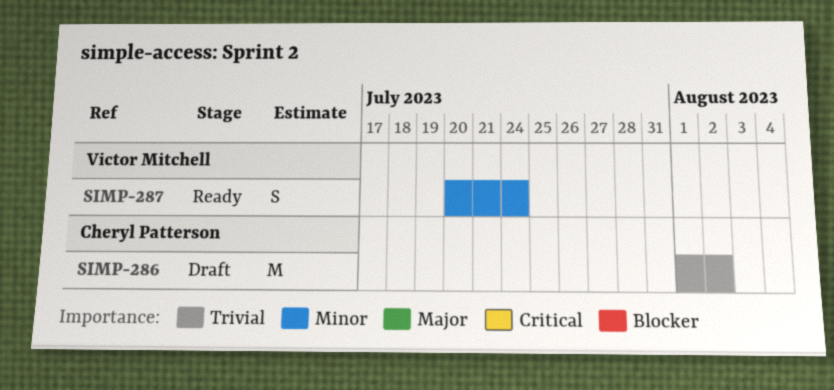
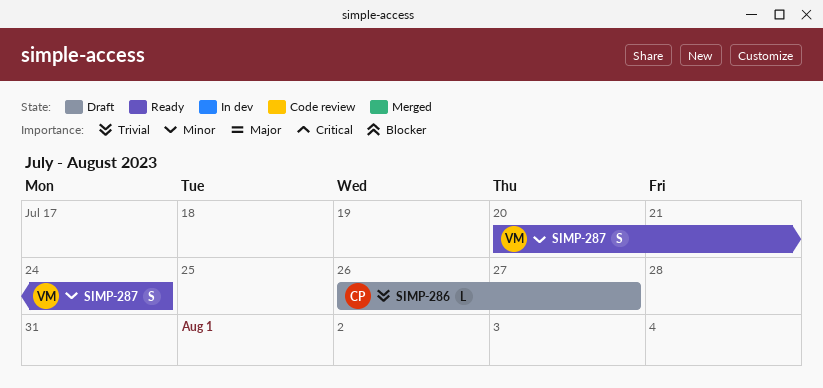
SIMP-286, estimate: M -> L
SIMP-286, start: Aug 1 -> Jul 26
SIMP-286, due: Aug 2 -> Jul 27

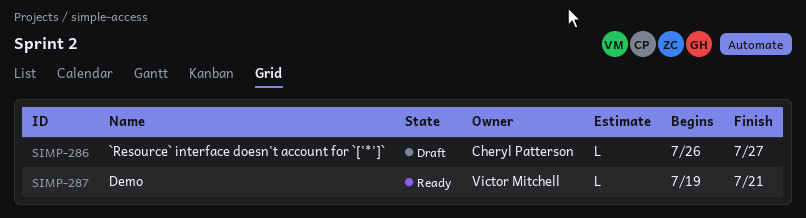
SIMP-287, estimate: S -> L
SIMP-287, start: Jul 20 -> Jul 19
SIMP-287, due: Jul 24 -> Jul 21

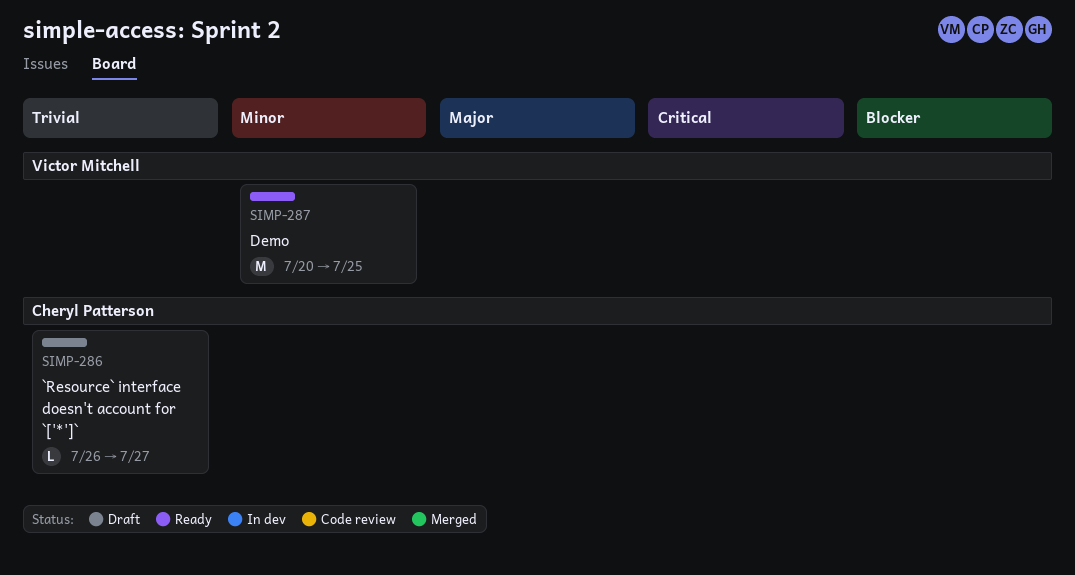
SIMP-287, estimate: L -> M
SIMP-287, start: Jul 19 -> Jul 20
SIMP-287, due: Jul 21 -> Jul 25

